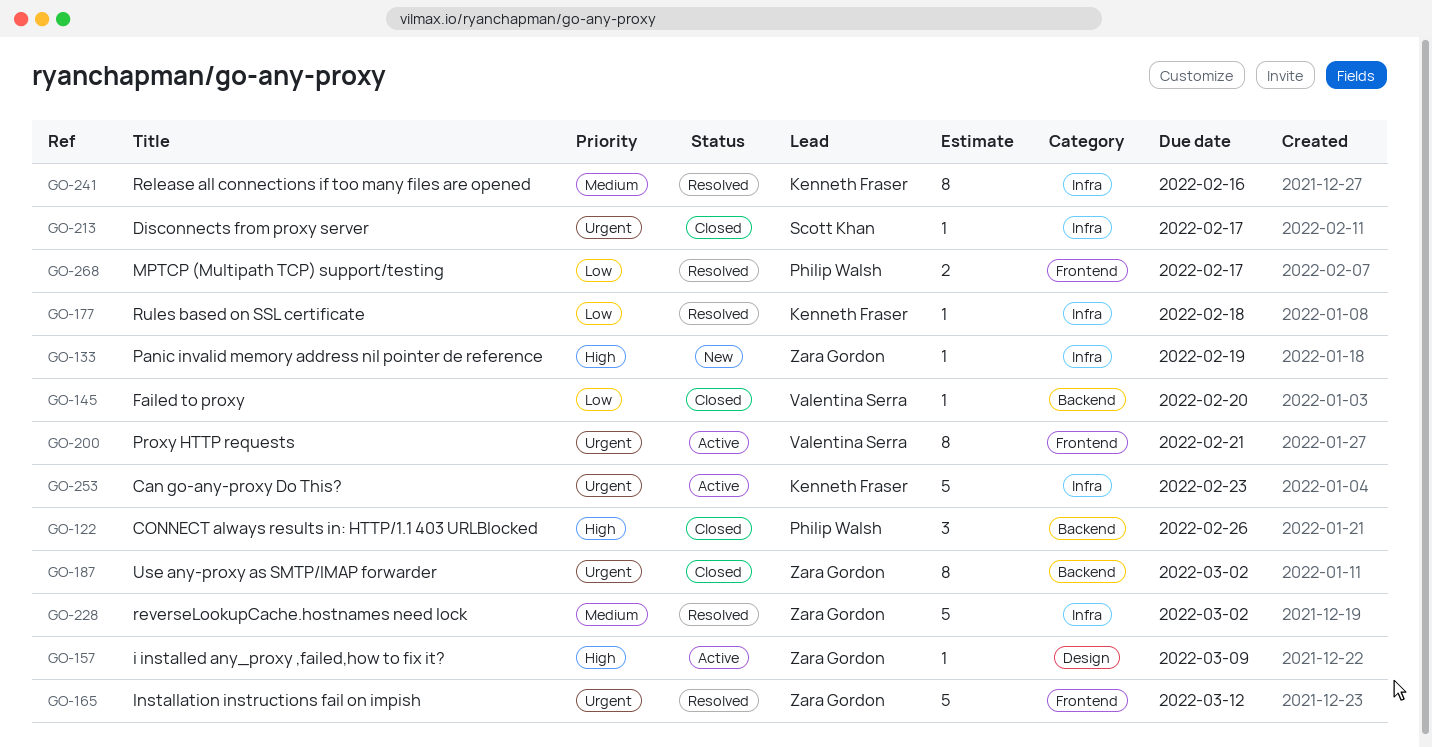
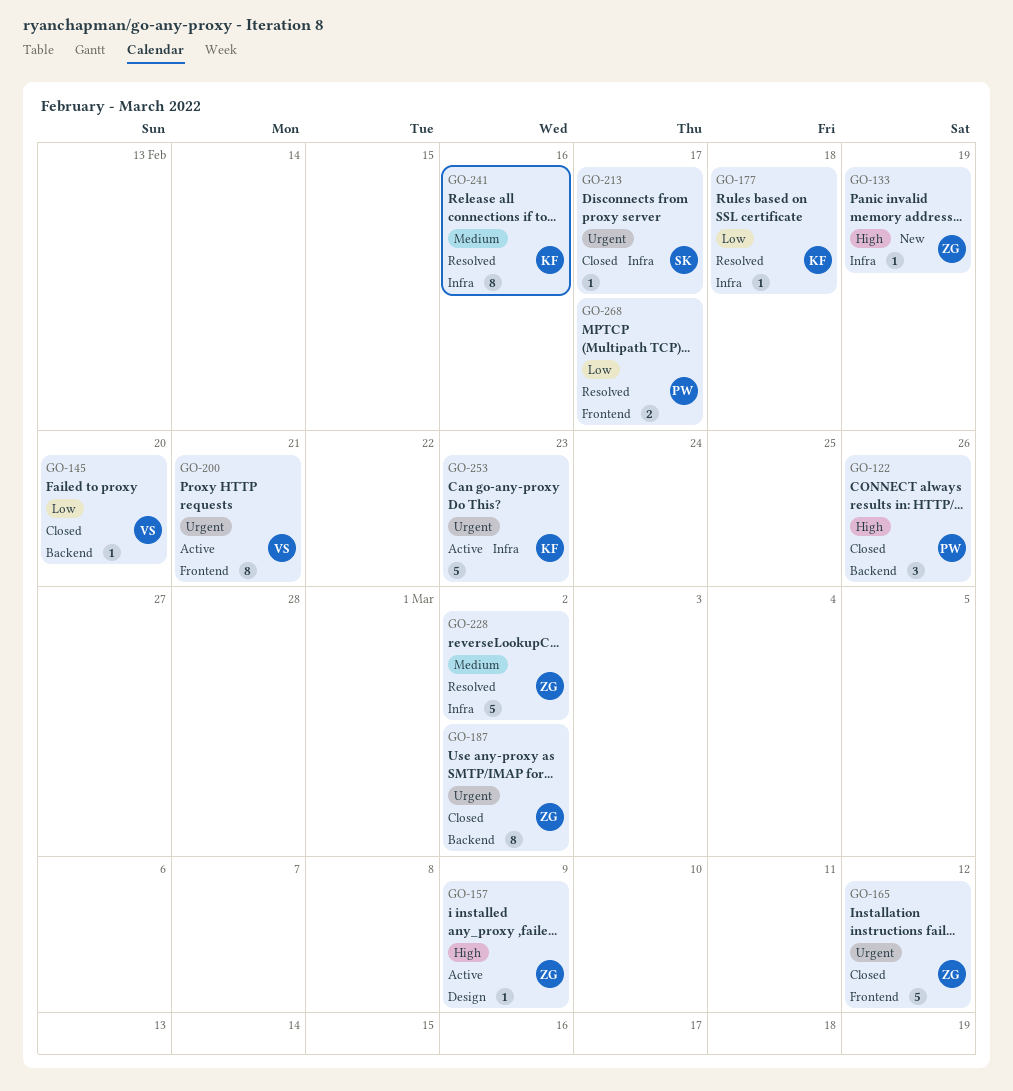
GO-165, status: Resolved -> Closed

